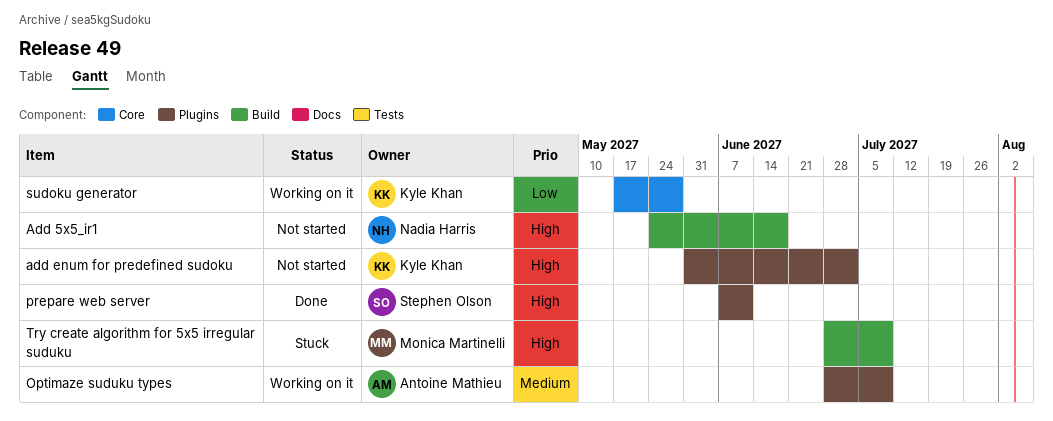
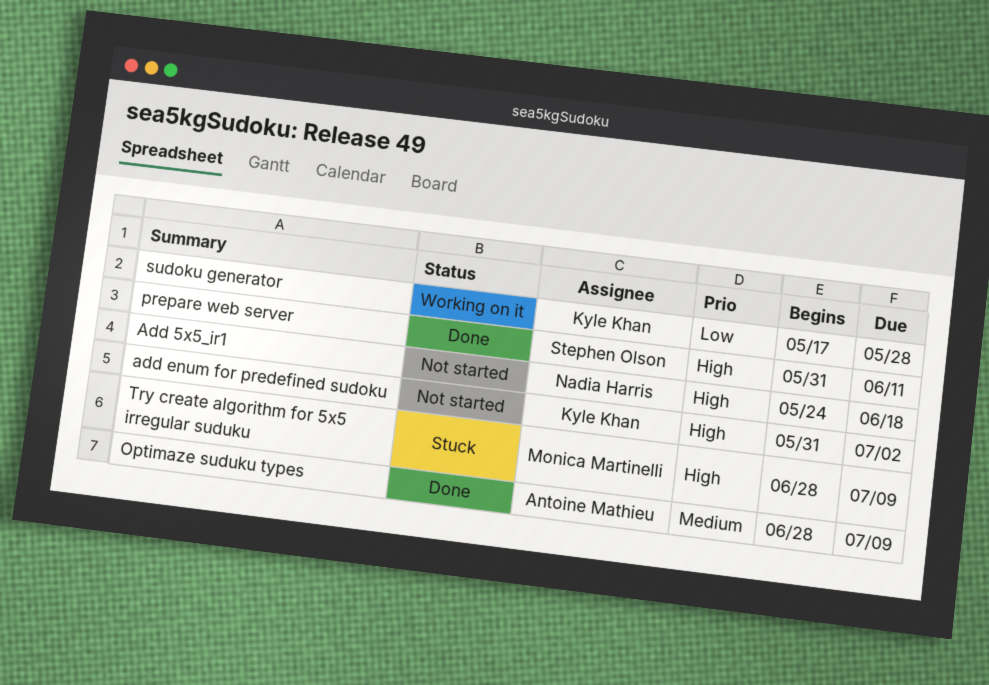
Optimaze suduku types, status: Working on it -> Done
prepare web server, start: Jun 7 -> May 31

